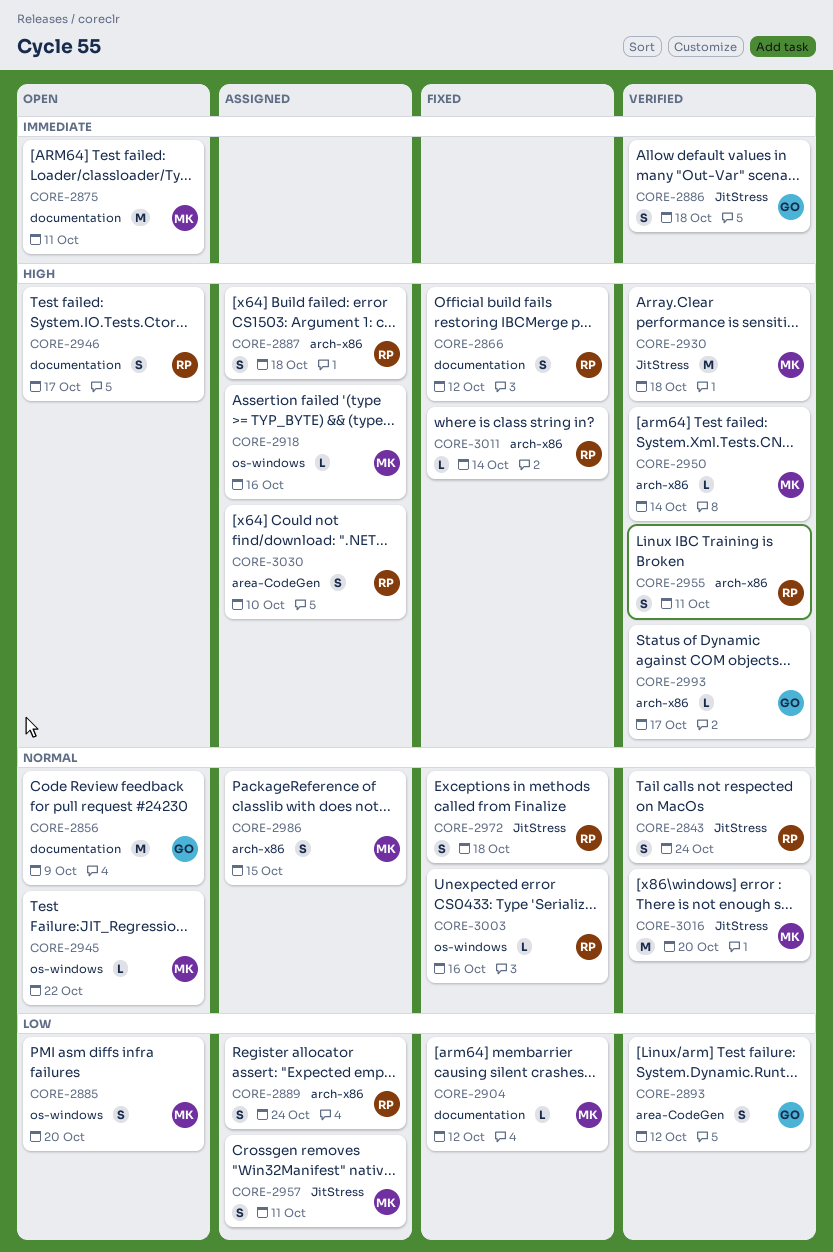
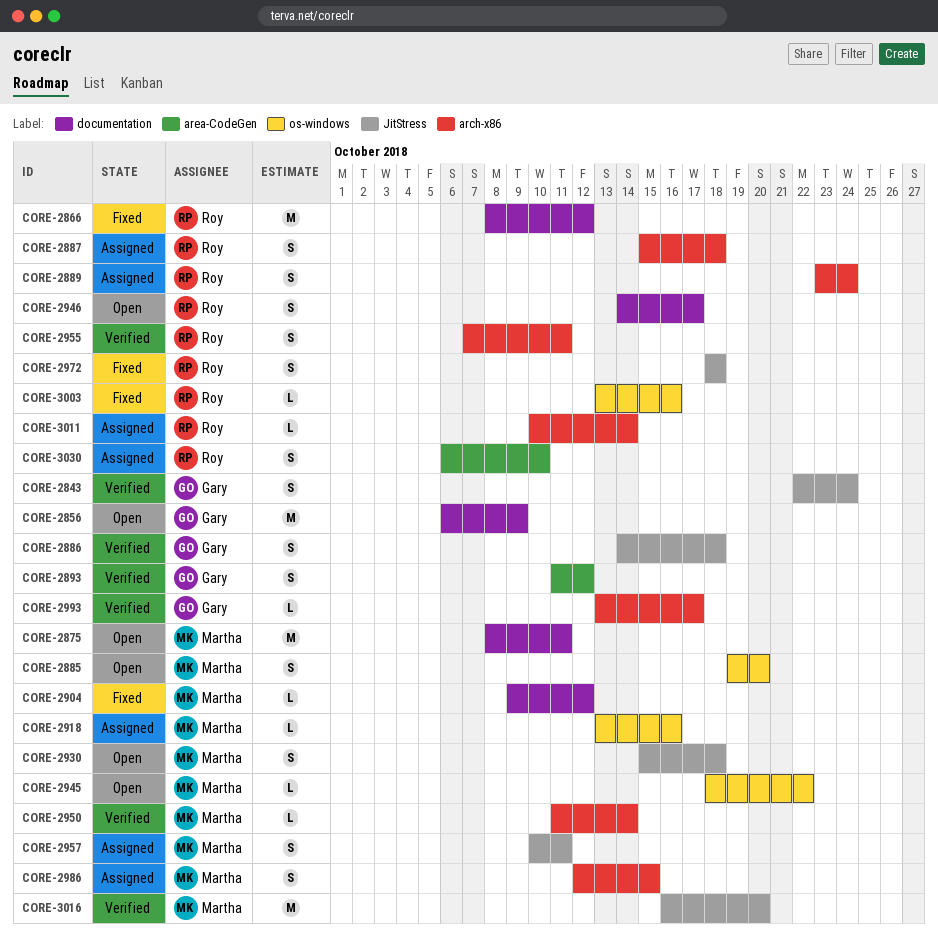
CORE-2843, owner: Roy -> Gary
CORE-2866, estimate: S -> M
CORE-2930, status: Verified -> Open
CORE-2930, estimate: M -> S
CORE-3011, status: Fixed -> Assigned

